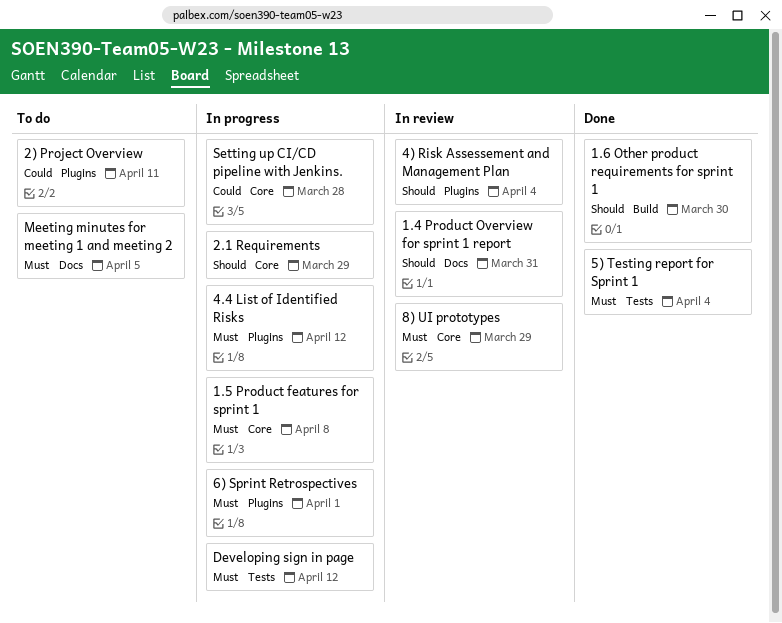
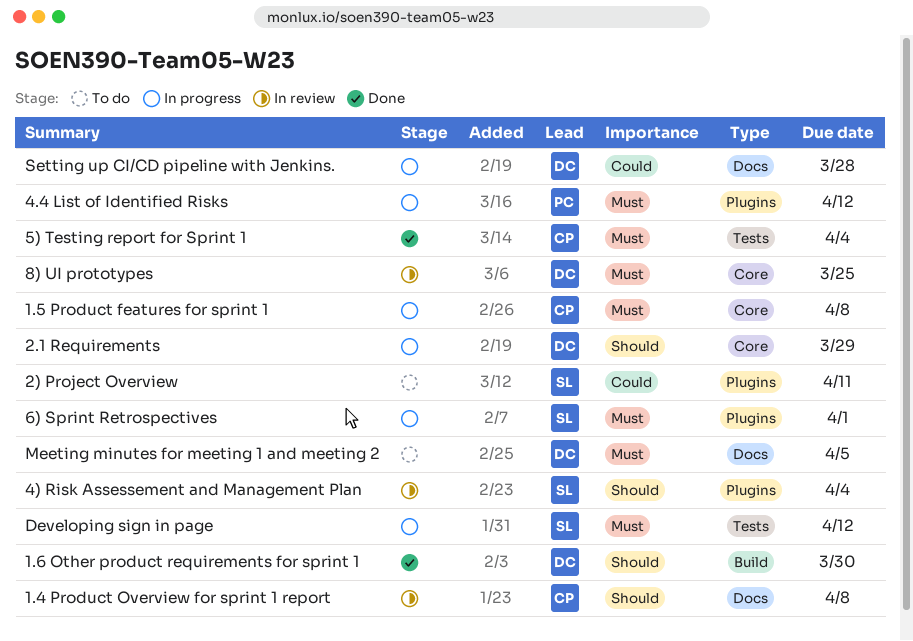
1.4 Product Overview for sprint 1 report, due: Mar 31 -> Apr 8
8) UI prototypes, due: Mar 29 -> Mar 25
Setting up CI/CD pipeline with Jenkins., label: Core -> Docs

